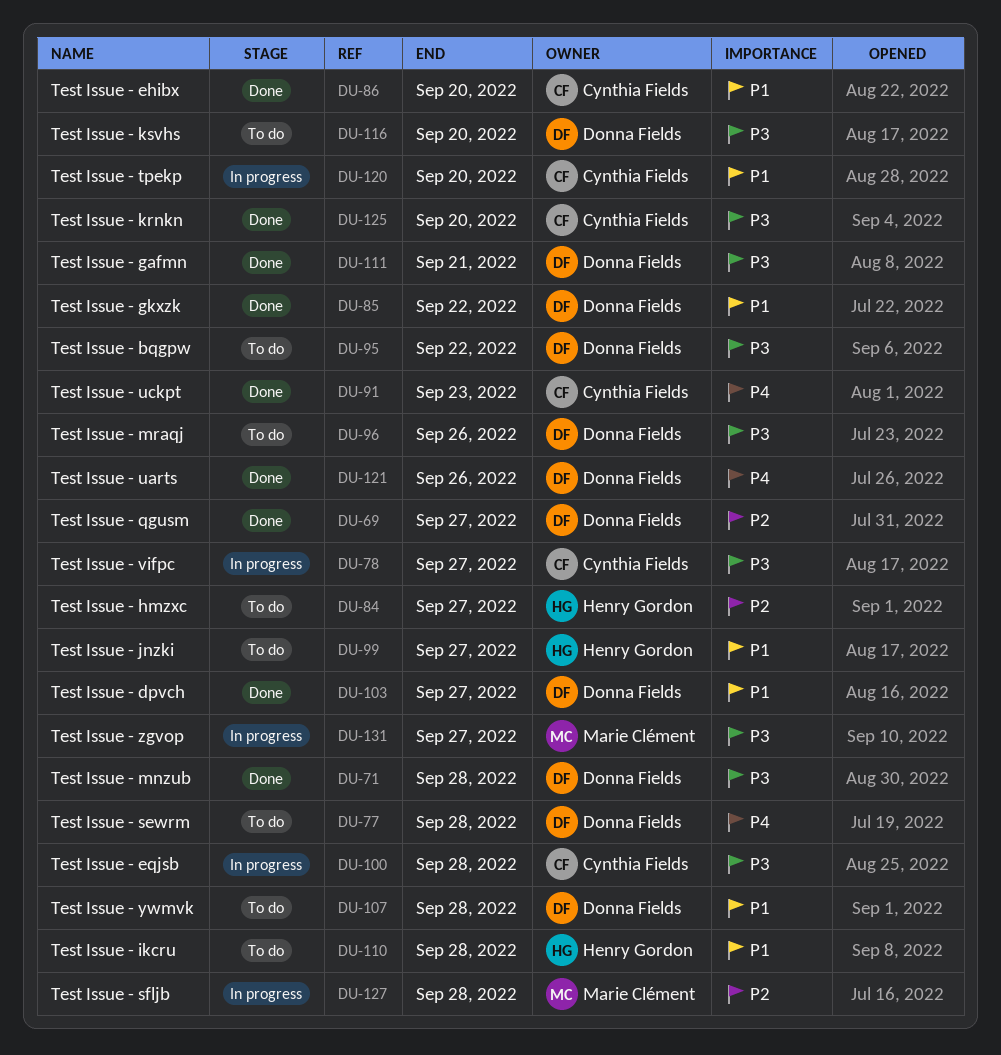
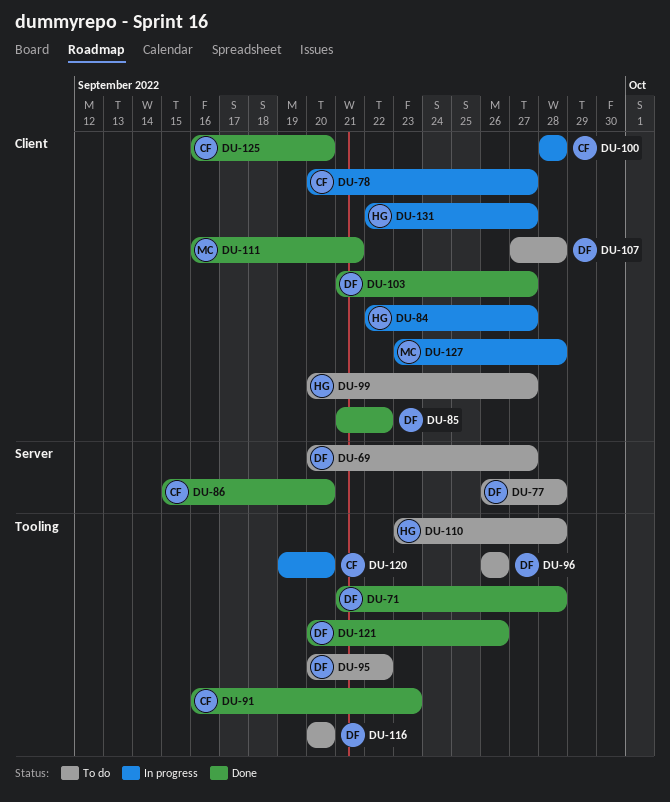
DU-69, status: Done -> To do
DU-84, status: To do -> In progress
DU-111, owner: Donna Fields -> Marie Clément
DU-131, owner: Marie Clément -> Henry Gordon

